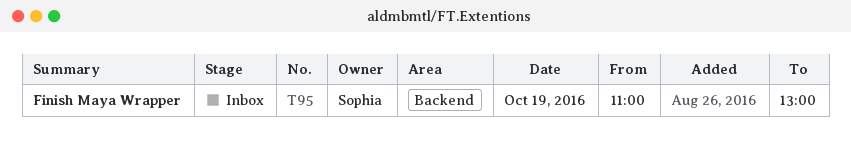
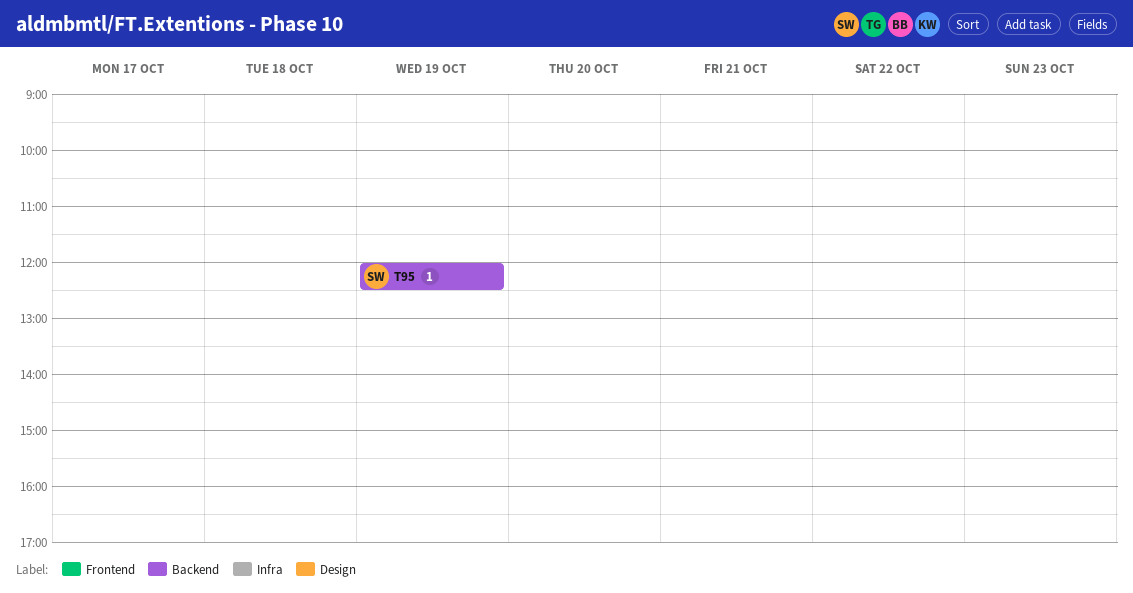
T95, begins: 11:00 -> 12:00
T95, ends: 13:00 -> 12:30

